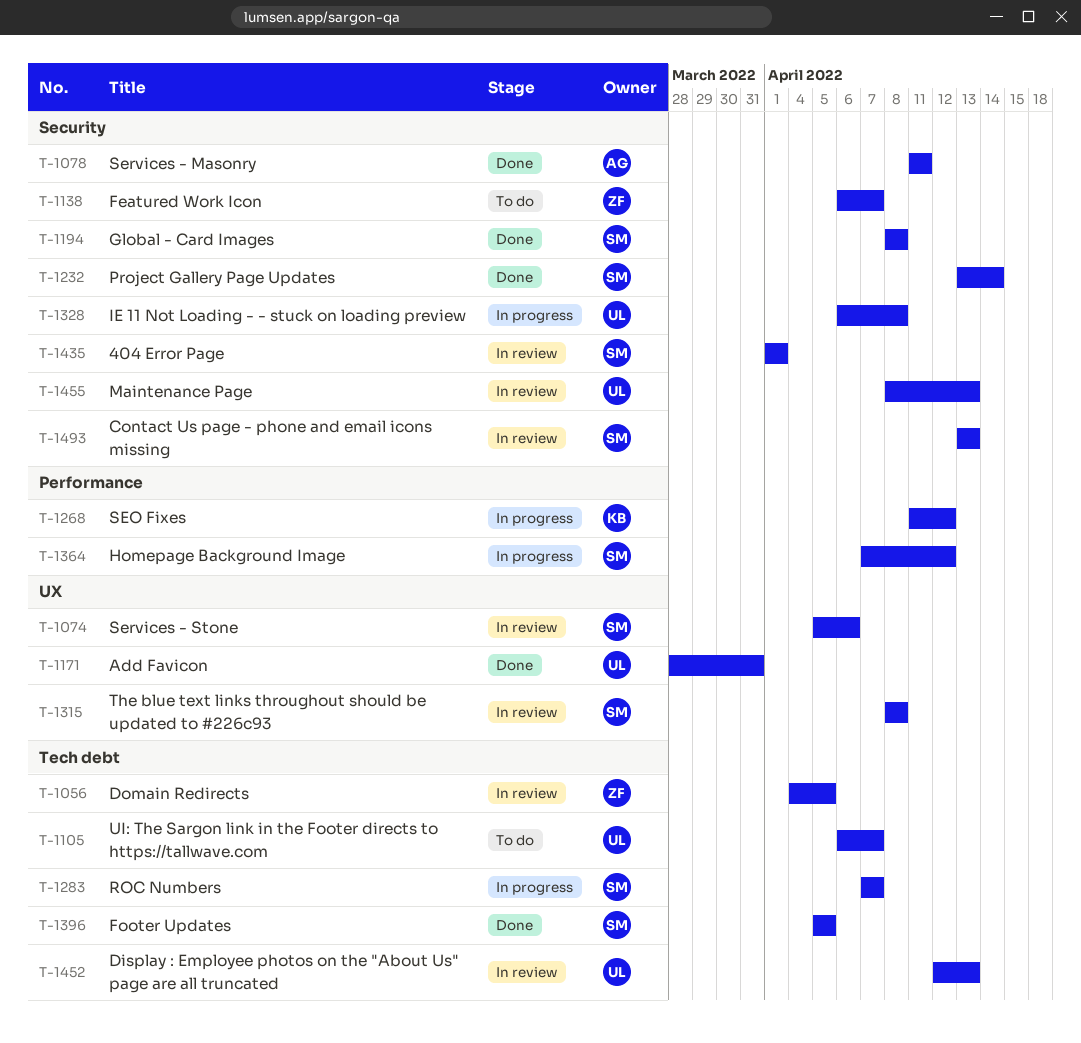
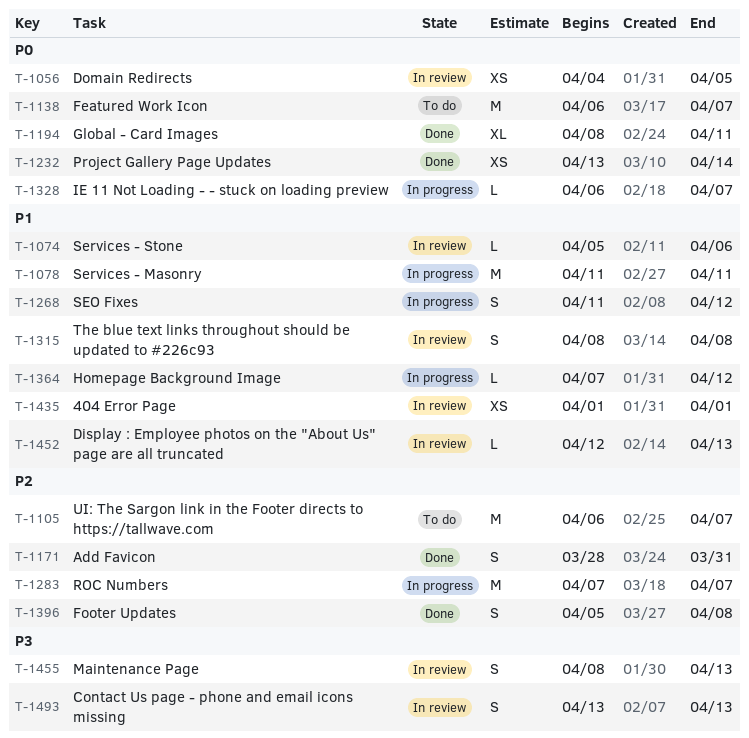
T-1078, status: Done -> In progress
T-1194, due: Apr 8 -> Apr 11
T-1328, due: Apr 8 -> Apr 7
T-1396, due: Apr 5 -> Apr 8

